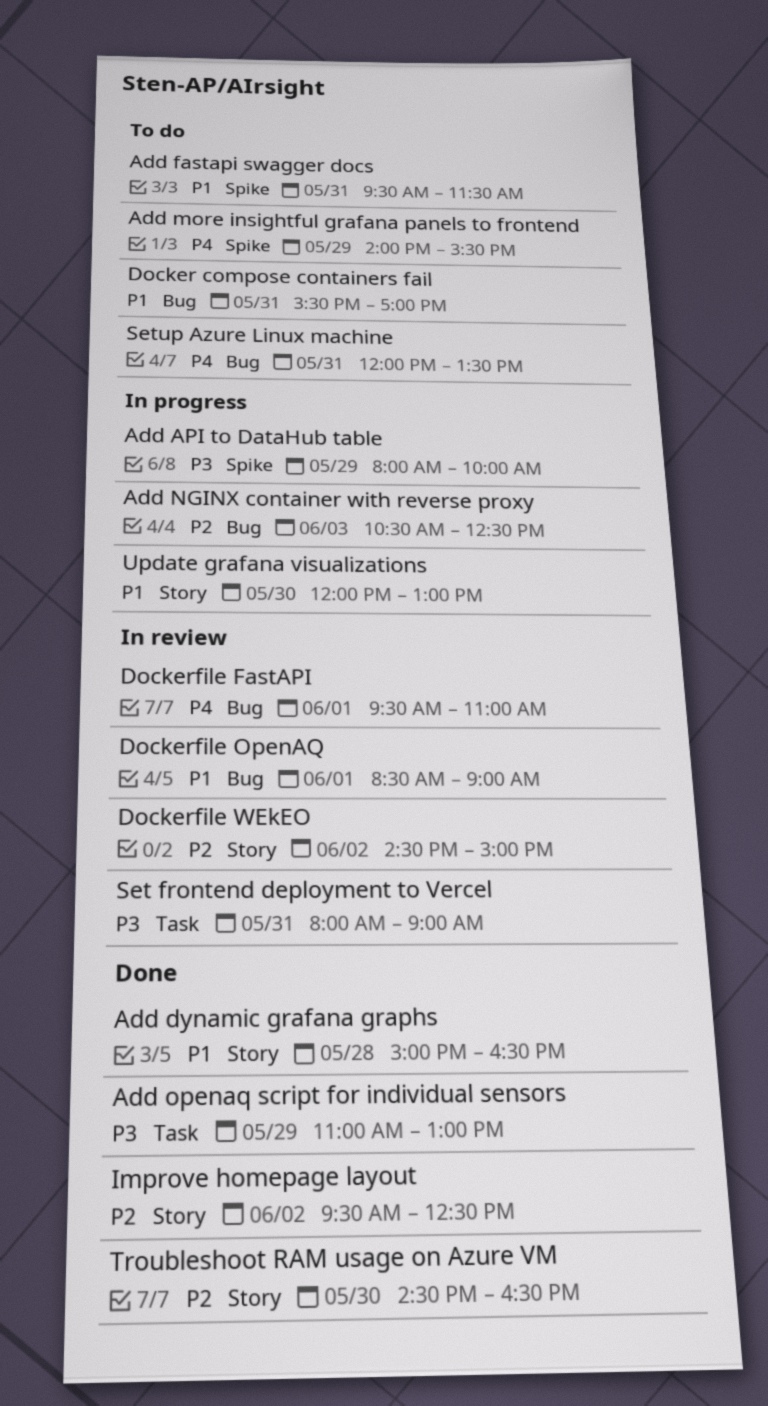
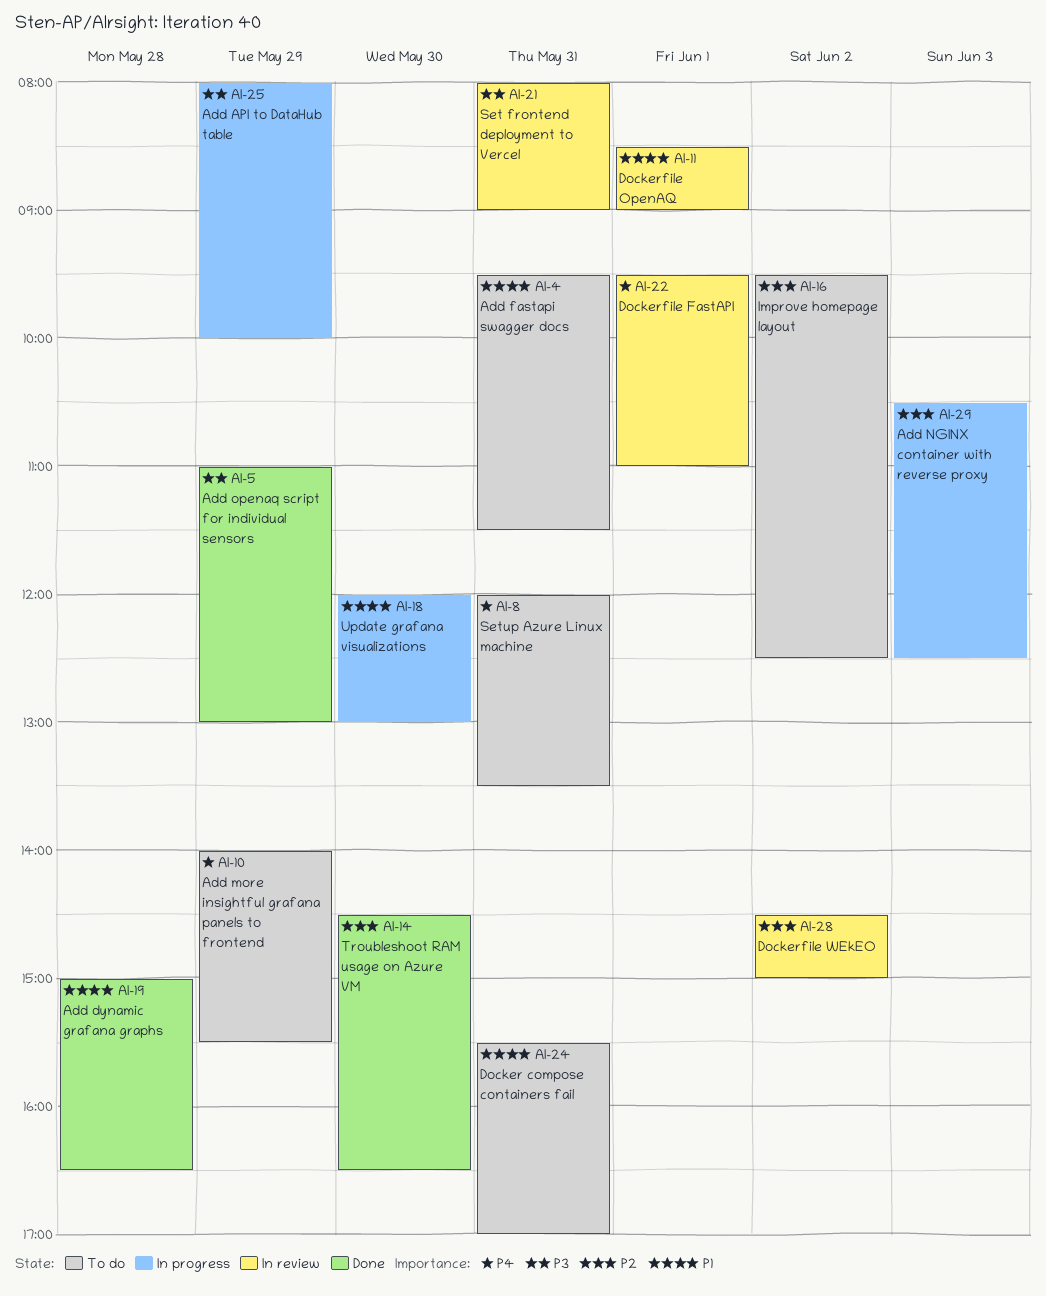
Improve homepage layout, status: Done -> To do

